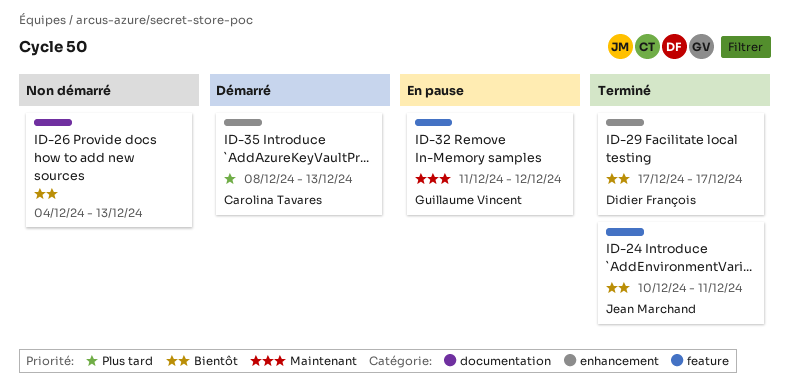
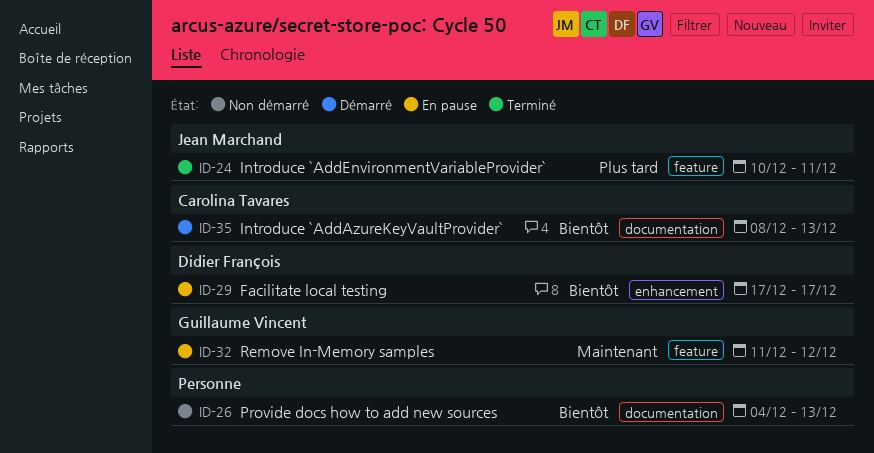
ID-24, priority: Bientôt -> Plus tard
ID-29, status: Terminé -> En pause
ID-35, priority: Plus tard -> Bientôt
ID-35, label: enhancement -> documentation

